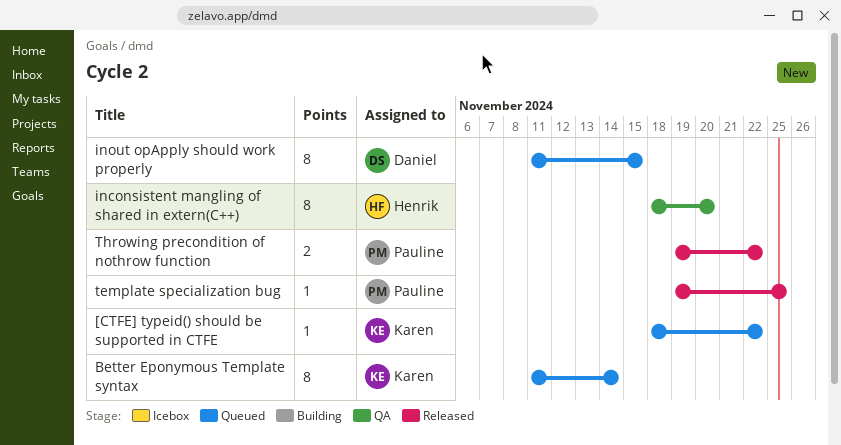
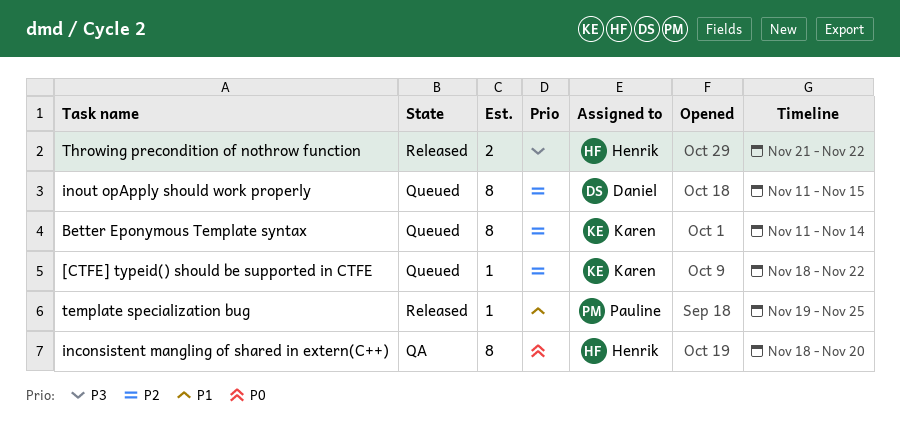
Throwing precondition of nothrow function, owner: Pauline -> Henrik
Throwing precondition of nothrow function, start: Nov 19 -> Nov 21

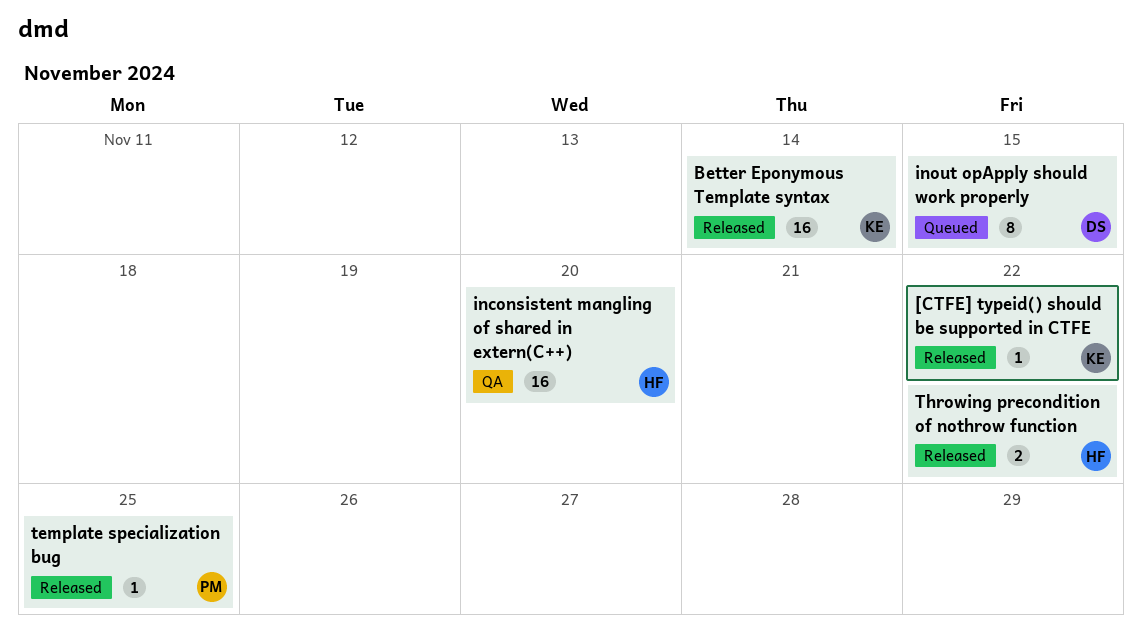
[CTFE] typeid() should be supported in CTFE, status: Queued -> Released
Better Eponymous Template syntax, status: Queued -> Released
Better Eponymous Template syntax, estimate: 8 -> 16
inconsistent mangling of shared in extern(C++), estimate: 8 -> 16

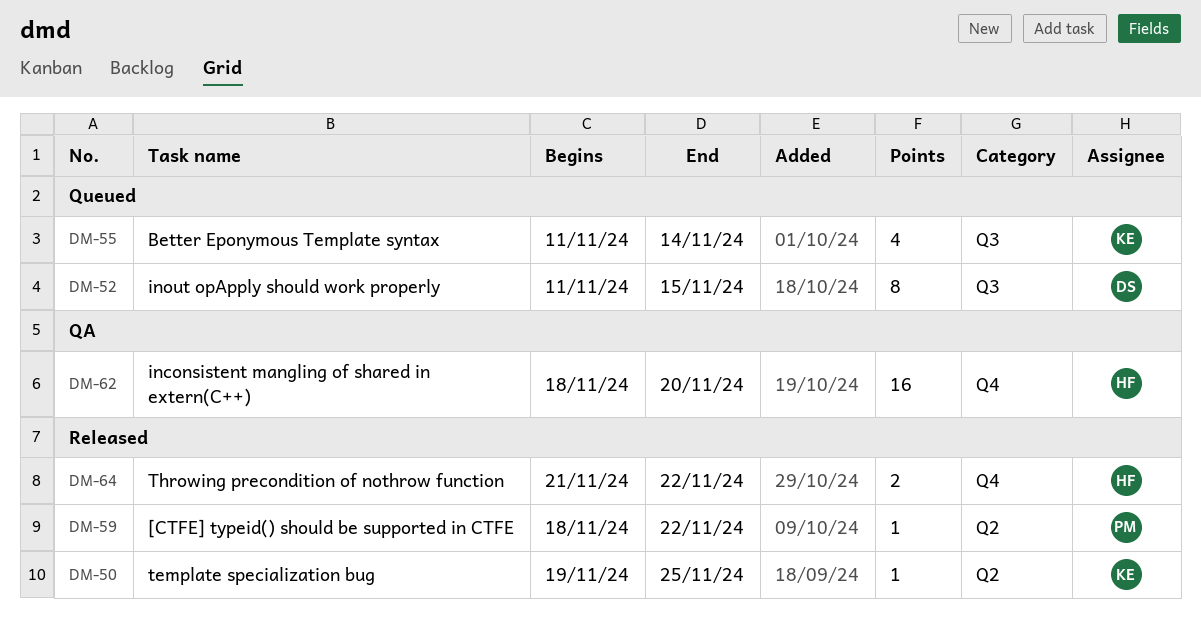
[CTFE] typeid() should be supported in CTFE, owner: KE -> PM
Better Eponymous Template syntax, status: Released -> Queued
Better Eponymous Template syntax, estimate: 16 -> 4
template specialization bug, owner: PM -> KE

